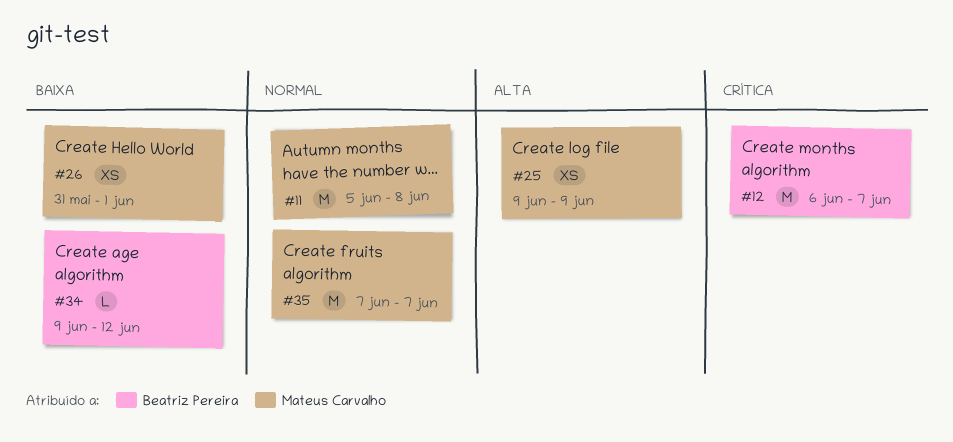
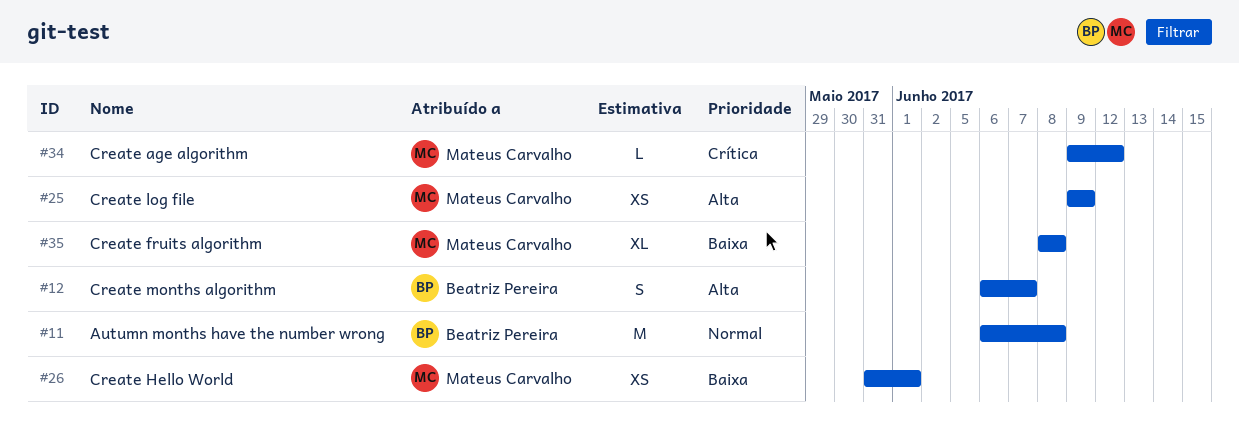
#11, owner: Mateus Carvalho -> Beatriz Pereira
#11, start: Jun 5 -> Jun 6
#12, priority: Crítica -> Alta
#12, estimate: M -> S
#34, owner: Beatriz Pereira -> Mateus Carvalho
#34, priority: Baixa -> Crítica
#35, priority: Normal -> Baixa
#35, estimate: M -> XL
#35, start: Jun 7 -> Jun 8
#35, due: Jun 7 -> Jun 8

